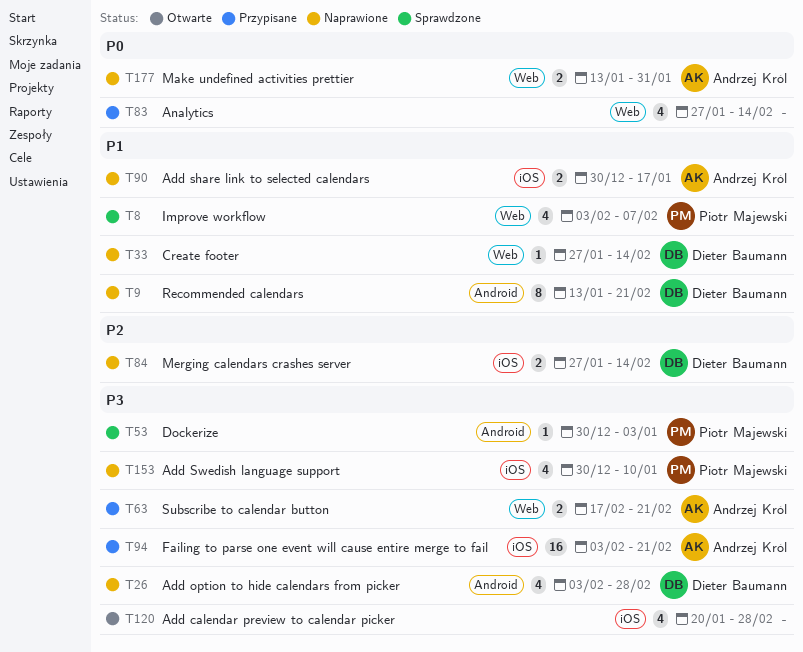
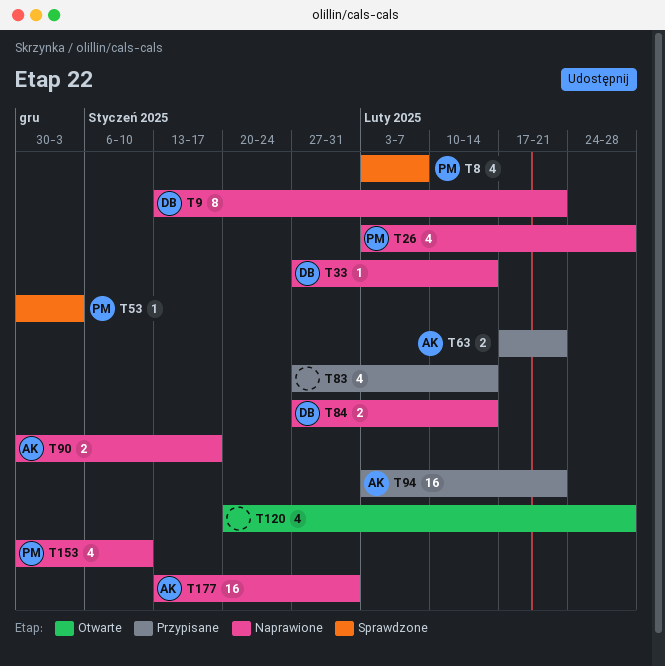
T26, owner: Dieter Baumann -> Piotr Majewski
T177, estimate: 2 -> 16

